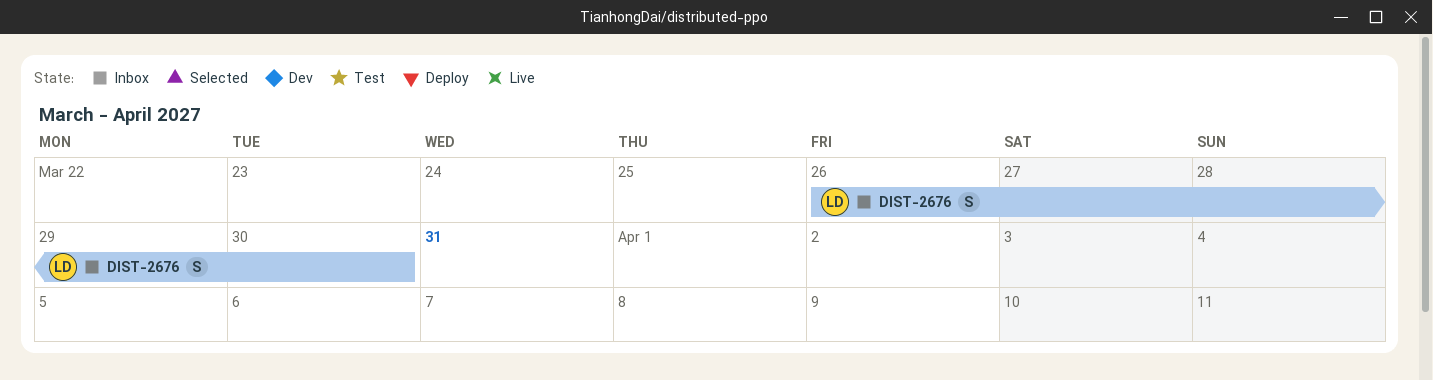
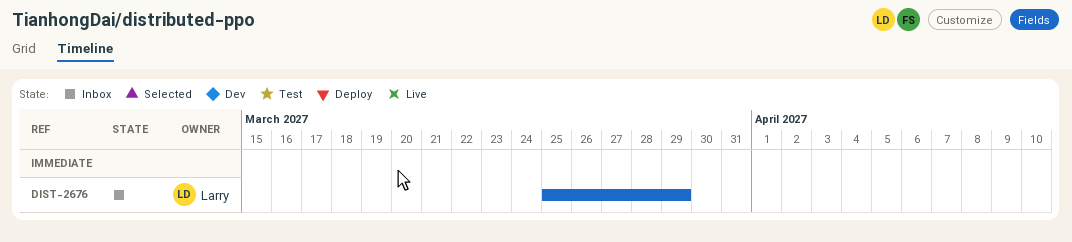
DIST-2676, start: Mar 26 -> Mar 25
DIST-2676, due: Mar 30 -> Mar 29

